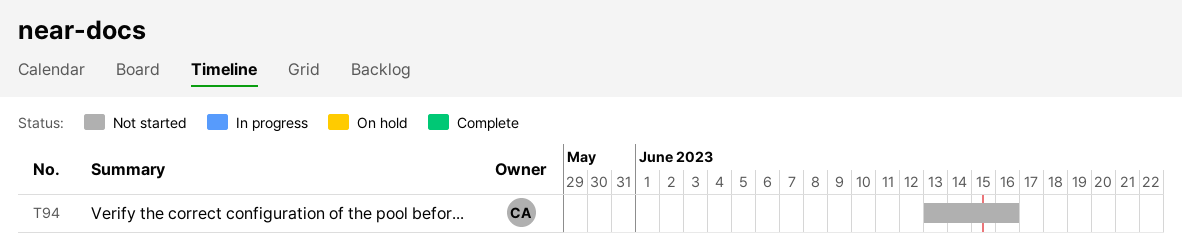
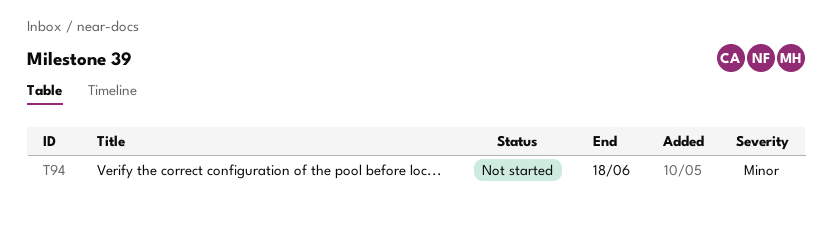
T94, due: Jun 16 -> Jun 18

